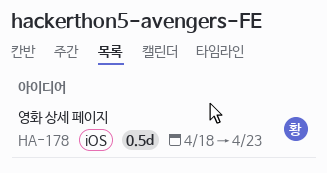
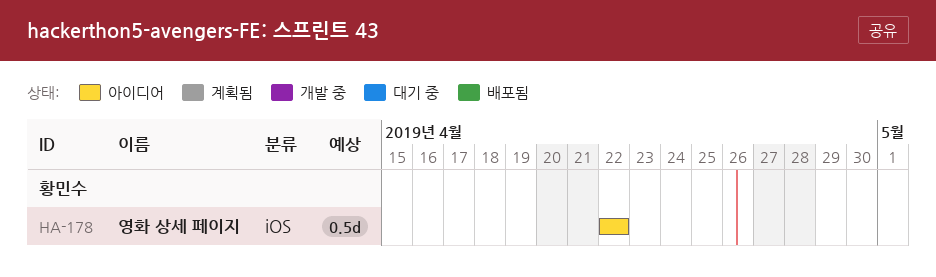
HA-178, start: Apr 18 -> Apr 22
HA-178, due: Apr 23 -> Apr 22

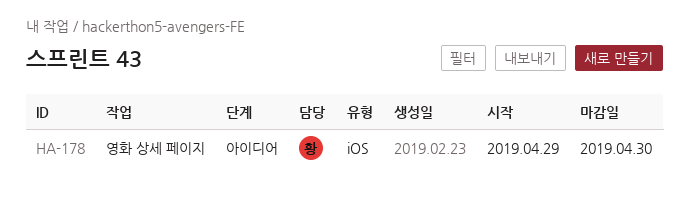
HA-178, start: Apr 22 -> Apr 29
HA-178, due: Apr 22 -> Apr 30

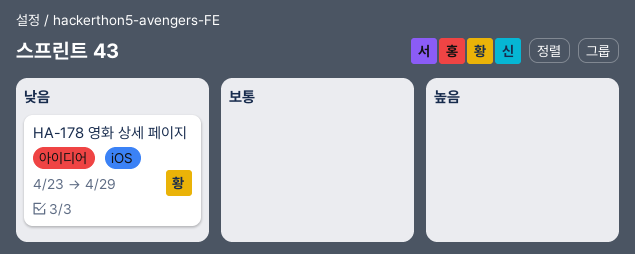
HA-178, start: Apr 29 -> Apr 23
HA-178, due: Apr 30 -> Apr 29

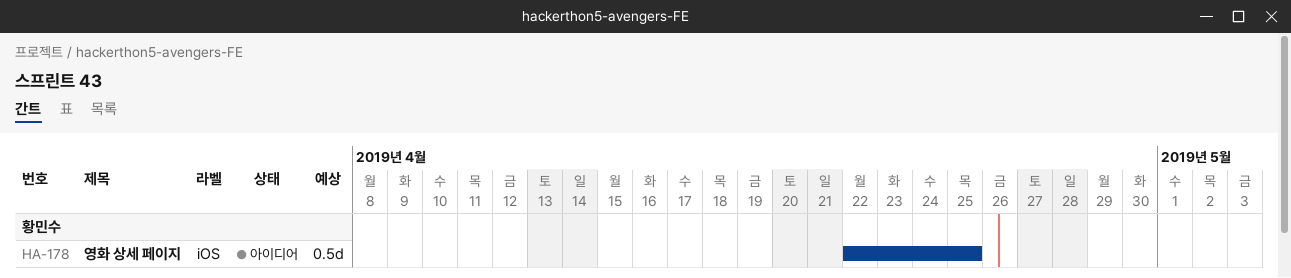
HA-178, start: Apr 23 -> Apr 22
HA-178, due: Apr 29 -> Apr 25

